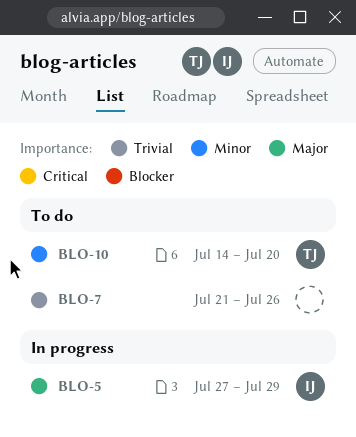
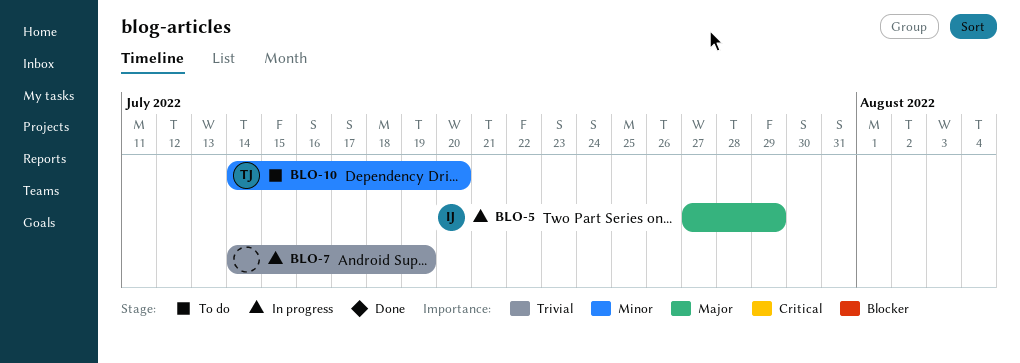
BLO-7, status: To do -> In progress
BLO-7, start: Jul 21 -> Jul 14
BLO-7, due: Jul 26 -> Jul 19

